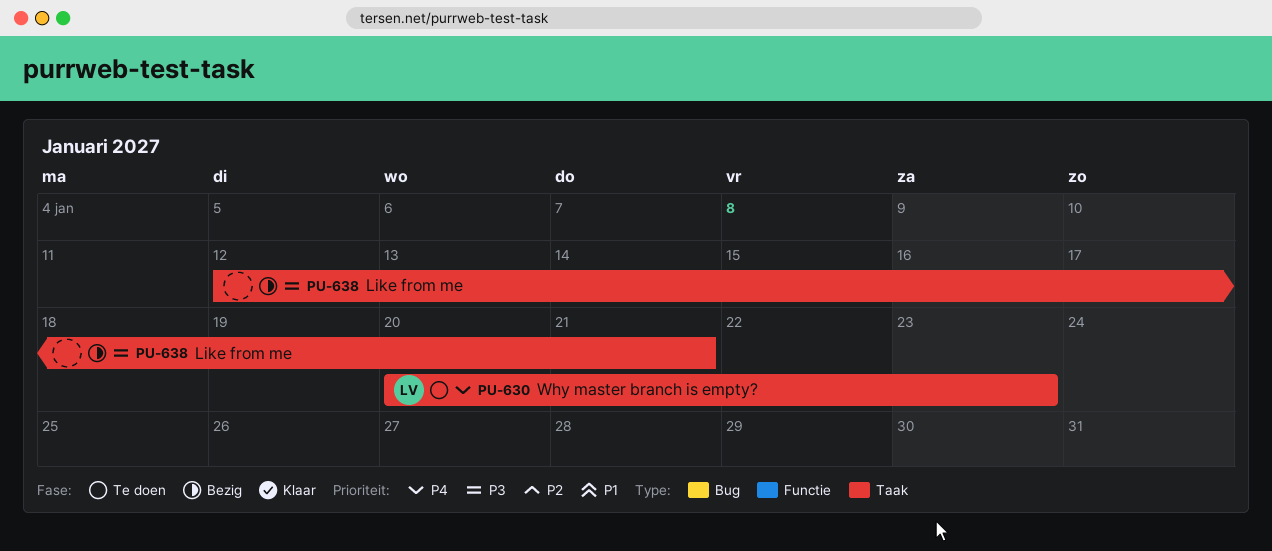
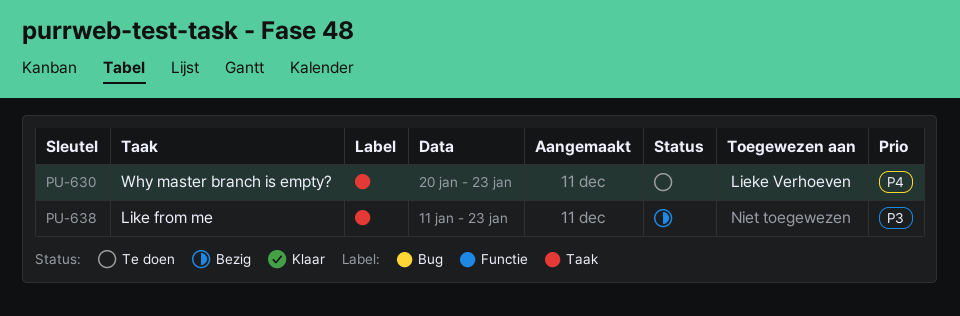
PU-638, start: Jan 12 -> Jan 11
PU-638, due: Jan 21 -> Jan 23

